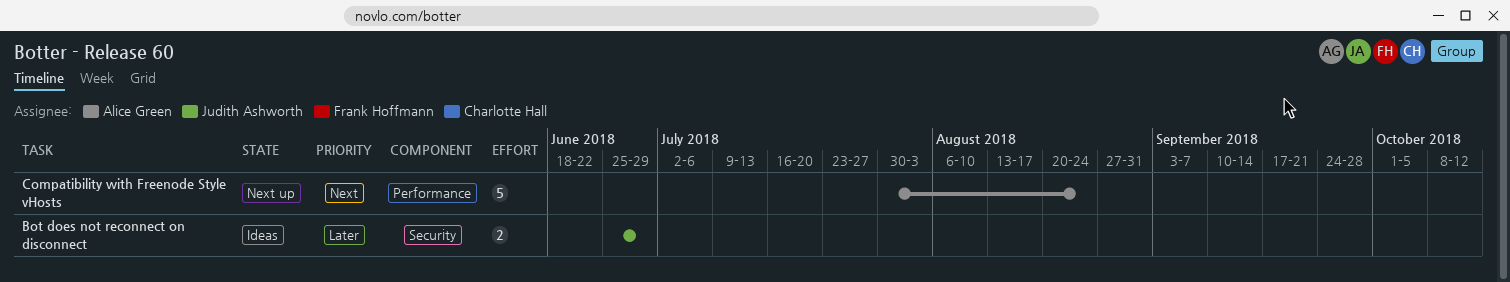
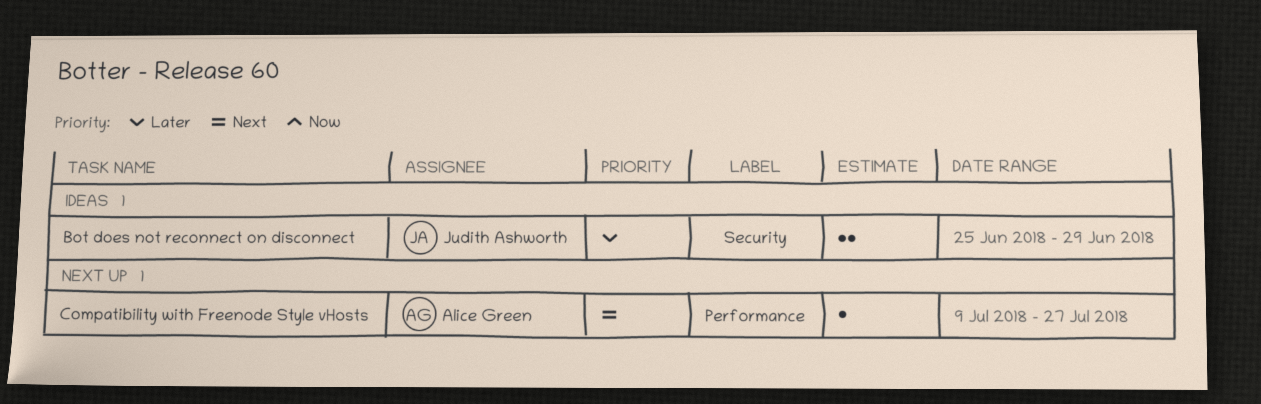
Compatibility with Freenode Style vHosts, estimate: 5 -> 1
Compatibility with Freenode Style vHosts, start: Jul 30 -> Jul 9
Compatibility with Freenode Style vHosts, due: Aug 24 -> Jul 27

